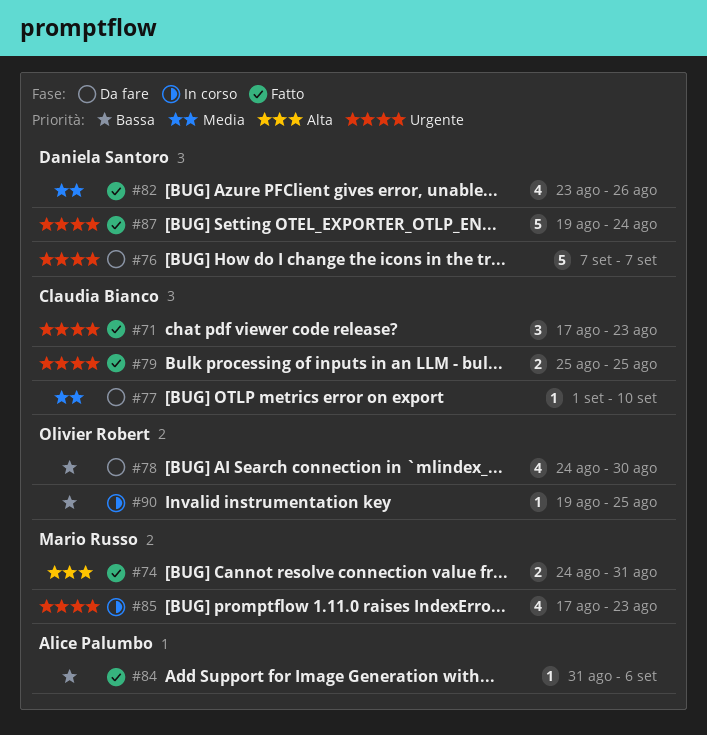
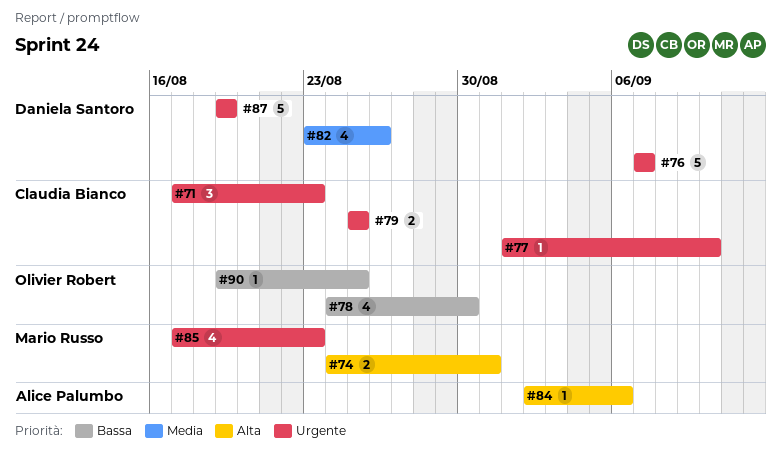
#77, priority: Media -> Urgente
#84, priority: Bassa -> Alta
#84, start: Aug 31 -> Sep 2
#87, due: Aug 24 -> Aug 19

